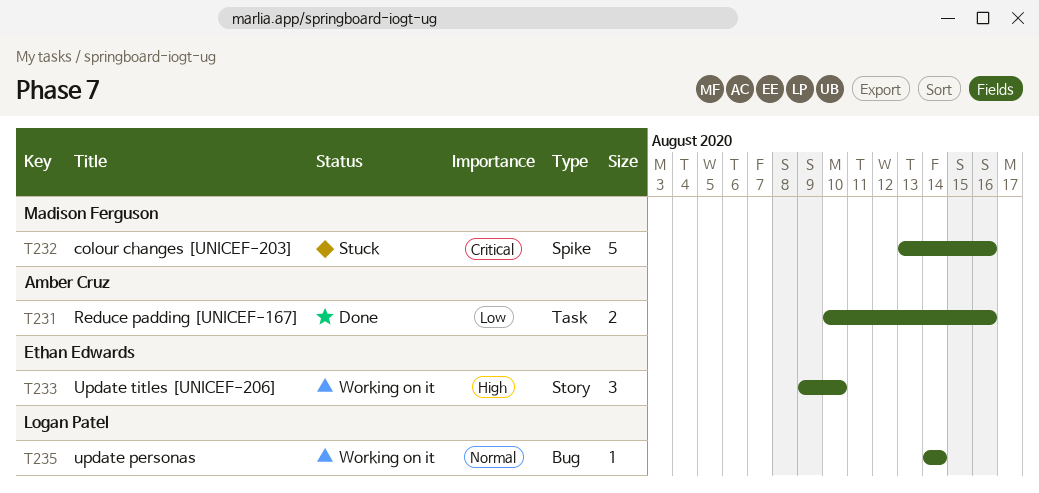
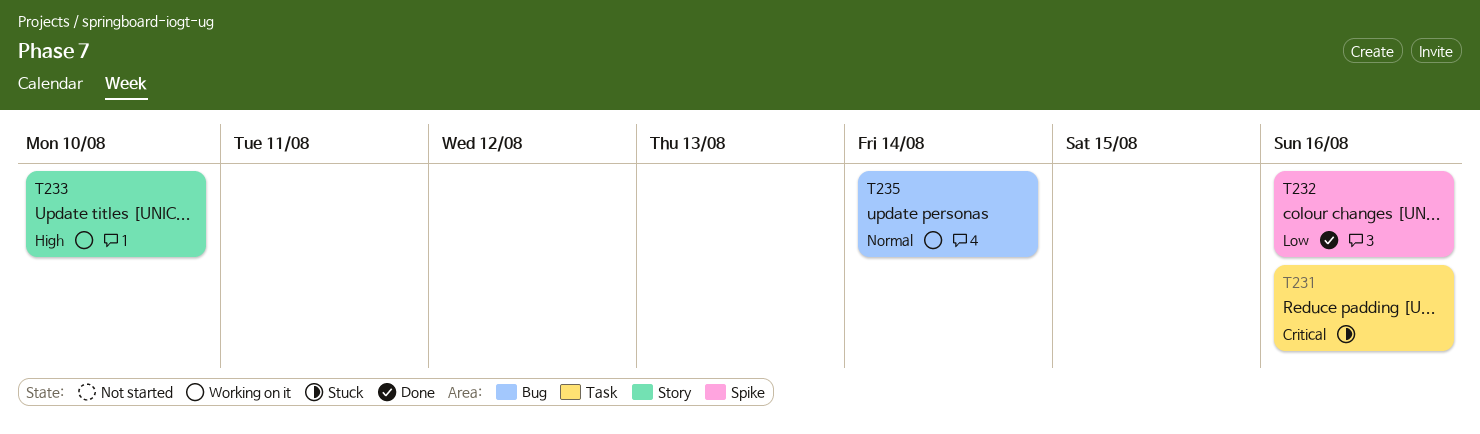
T231, status: Done -> Stuck
T231, priority: Low -> Critical
T232, status: Stuck -> Done
T232, priority: Critical -> Low

